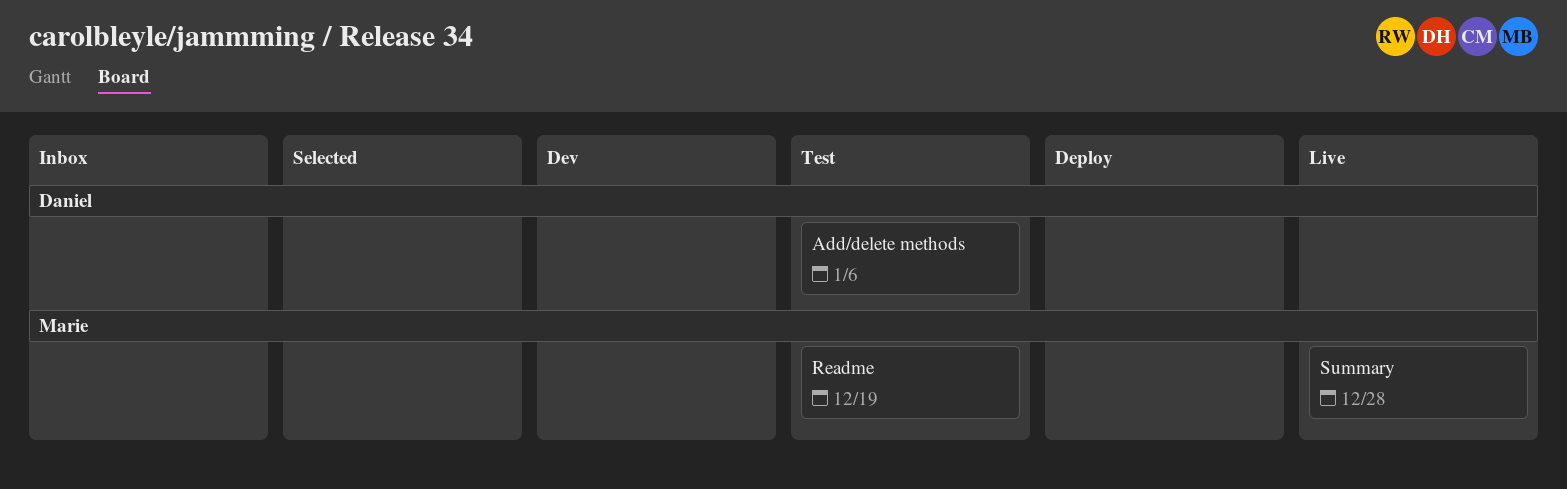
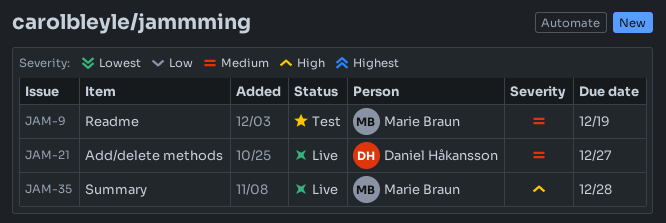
Add/delete methods, status: Test -> Live
Add/delete methods, due: Jan 6 -> Dec 27

